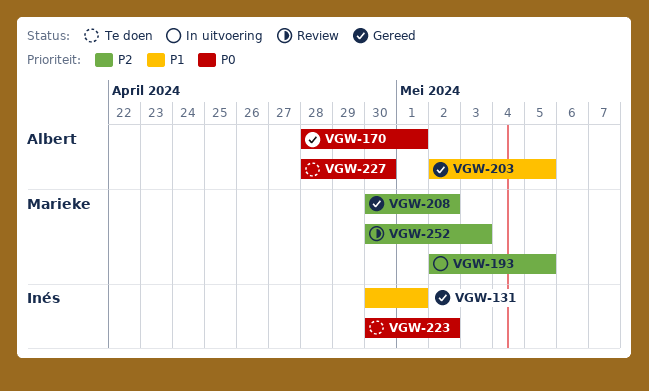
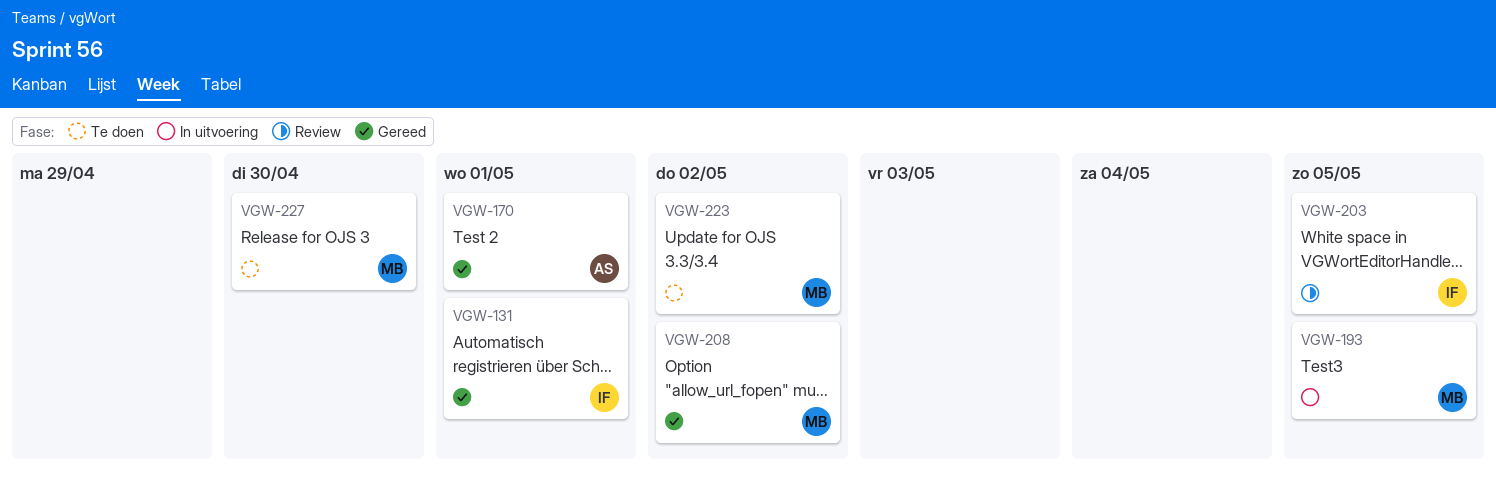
VGW-203, status: Gereed -> Review
VGW-203, owner: Albert -> Inés
VGW-223, owner: Inés -> Marieke
VGW-227, owner: Albert -> Marieke
VGW-252: present -> none

